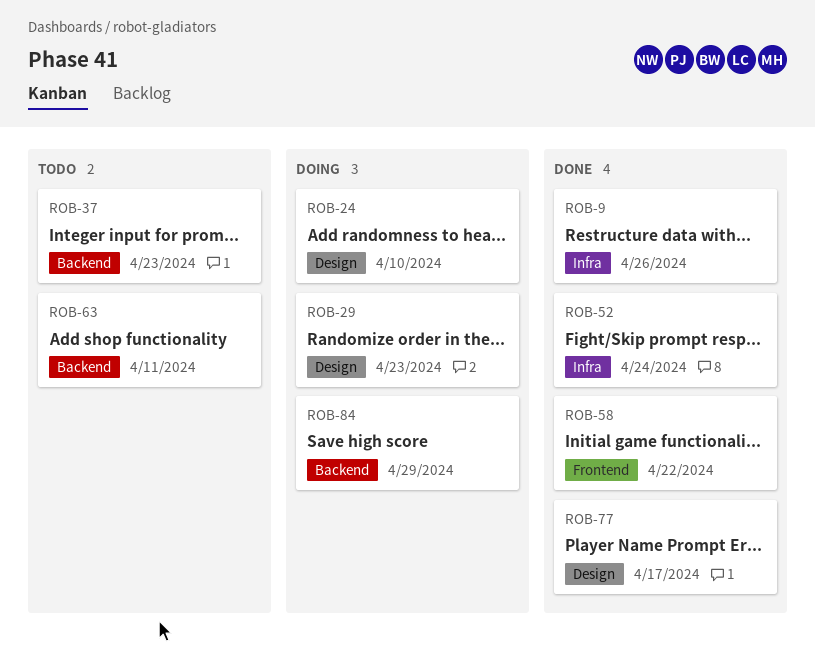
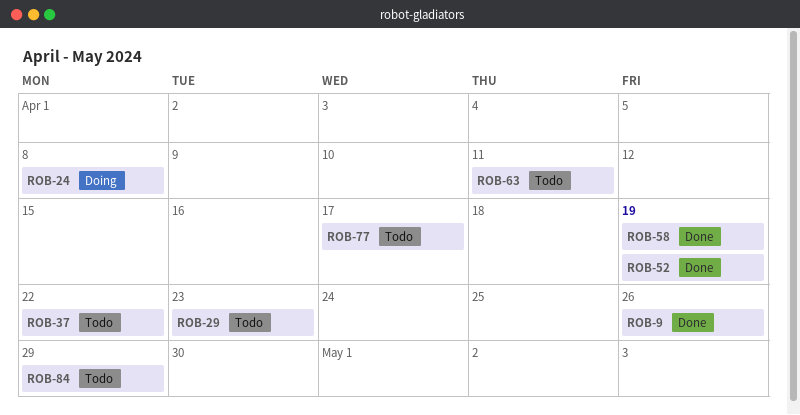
ROB-24, due: Apr 10 -> Apr 8
ROB-29, status: Doing -> Todo
ROB-37, due: Apr 23 -> Apr 22
ROB-52, due: Apr 24 -> Apr 19
ROB-58, due: Apr 22 -> Apr 19
ROB-77, status: Done -> Todo
ROB-84, status: Doing -> Todo

